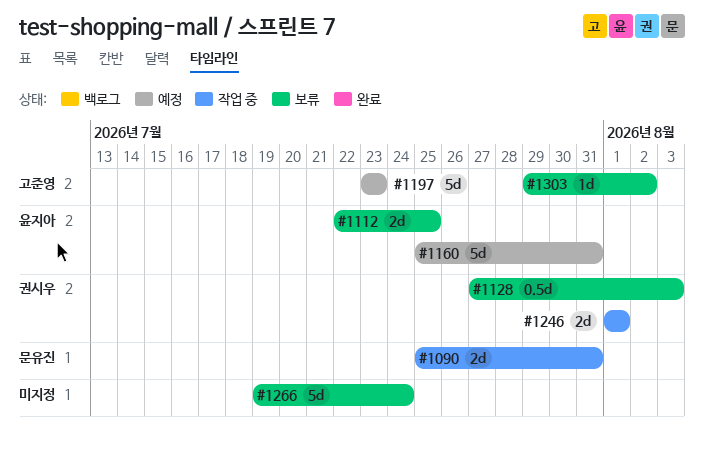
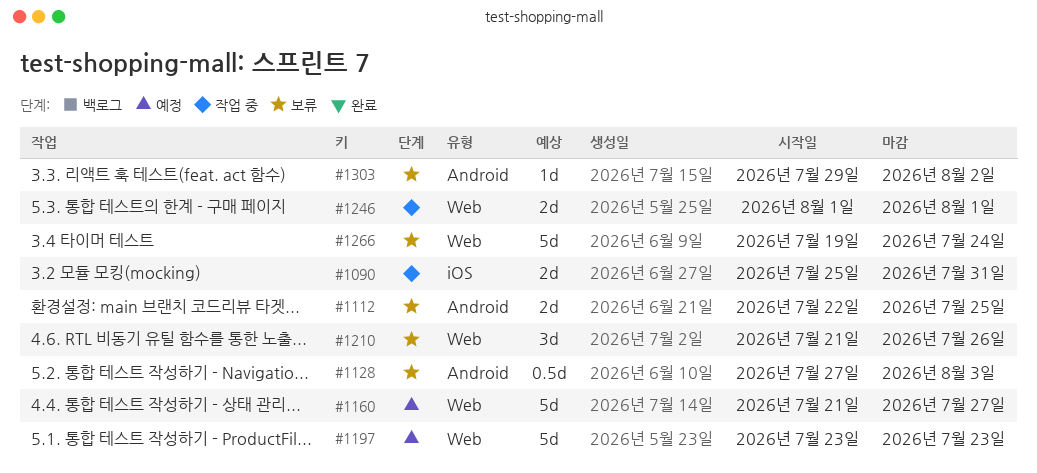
#1160, start: Jul 25 -> Jul 21
#1160, due: Jul 31 -> Jul 27
#1210: none -> present

